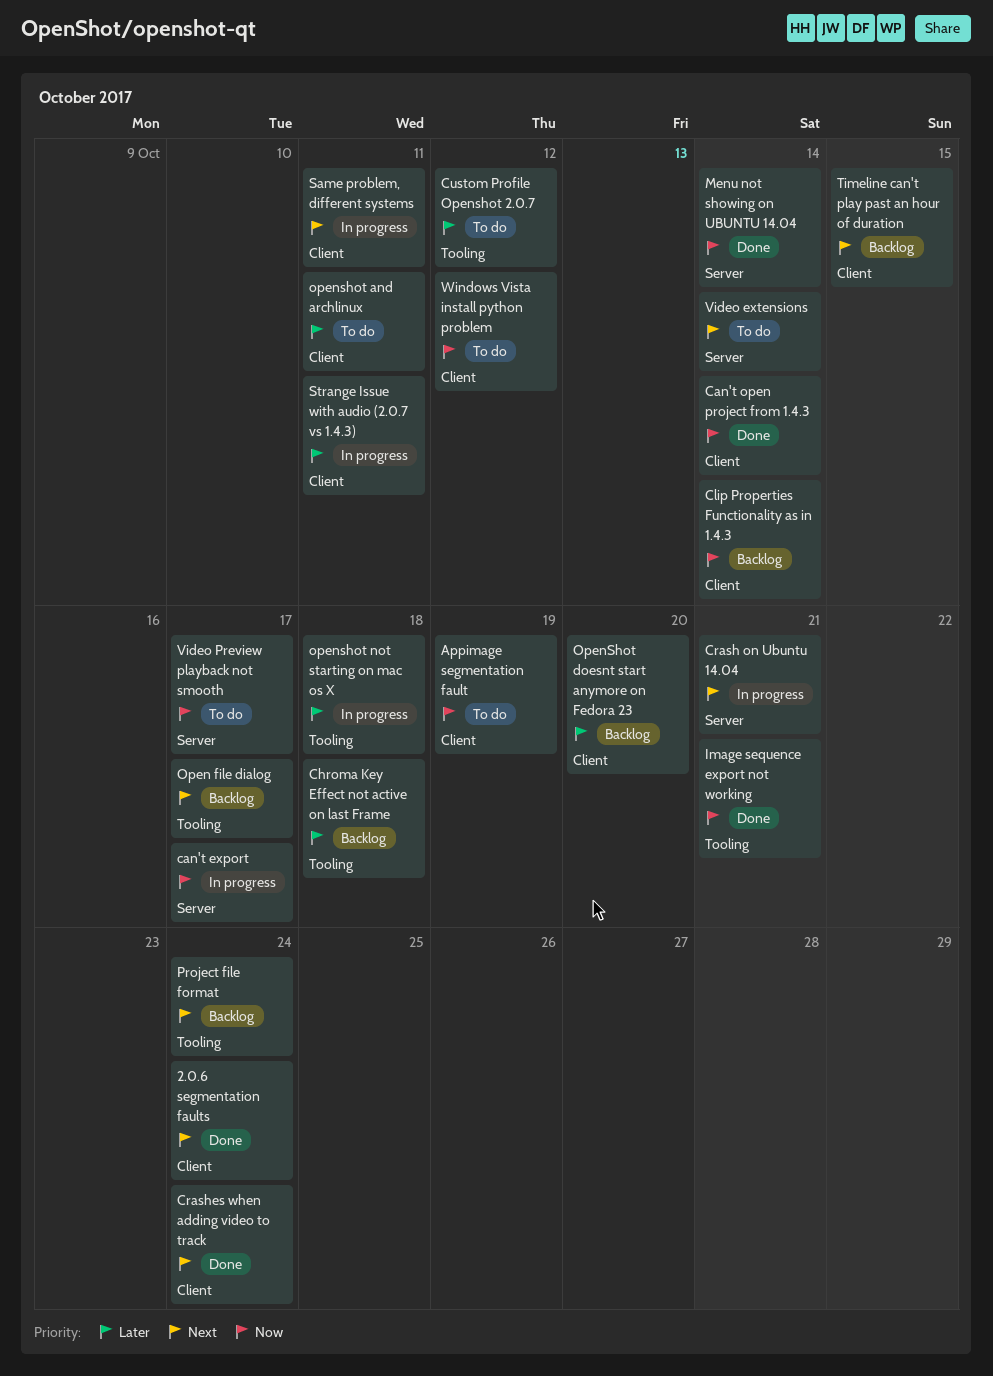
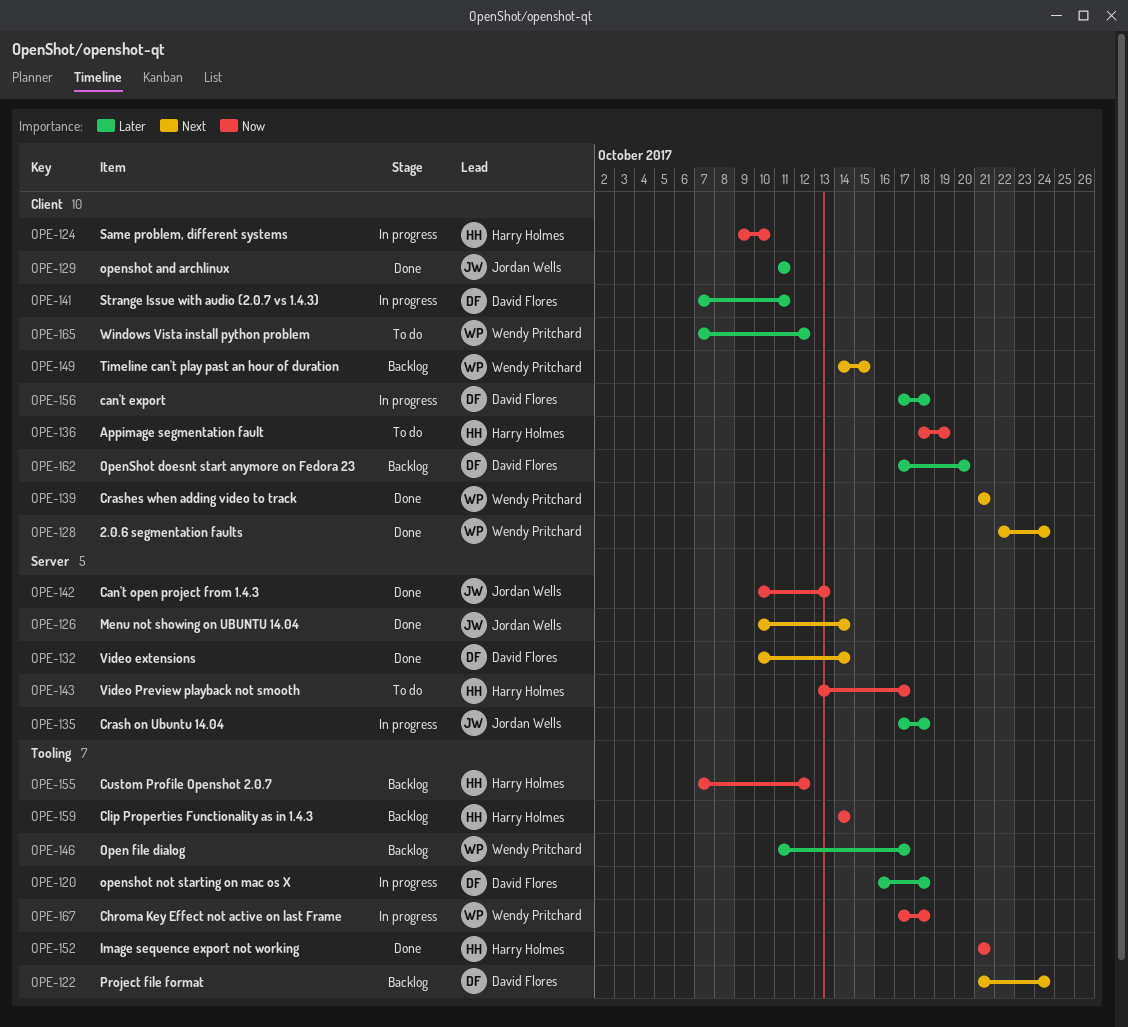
can't export, priority: Now -> Later
can't export, label: Server -> Client
can't export, due: Oct 17 -> Oct 18
Can't open project from 1.4.3, label: Client -> Server
Can't open project from 1.4.3, due: Oct 14 -> Oct 13
Chroma Key Effect not active on last Frame, status: Backlog -> In progress
Chroma Key Effect not active on last Frame, priority: Later -> Now
Clip Properties Functionality as in 1.4.3, label: Client -> Tooling
Crash on Ubuntu 14.04, priority: Next -> Later
Crash on Ubuntu 14.04, due: Oct 21 -> Oct 18
Crashes when adding video to track, due: Oct 24 -> Oct 21
Custom Profile Openshot 2.0.7, status: To do -> Backlog
Custom Profile Openshot 2.0.7, priority: Later -> Now
Menu not showing on UBUNTU 14.04, priority: Now -> Next
Open file dialog, priority: Next -> Later
openshot and archlinux, status: To do -> Done
Same problem, different systems, priority: Next -> Now
Same problem, different systems, due: Oct 11 -> Oct 10
Video extensions, status: To do -> Done
Windows Vista install python problem, priority: Now -> Later

